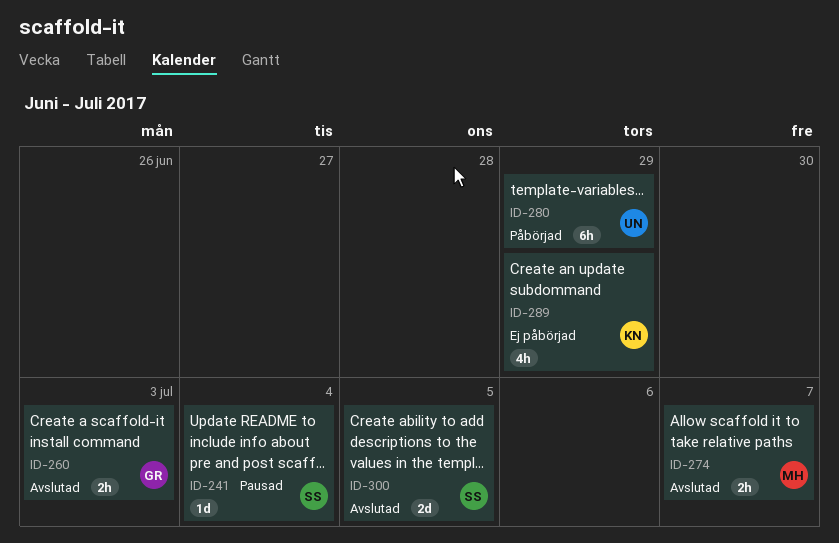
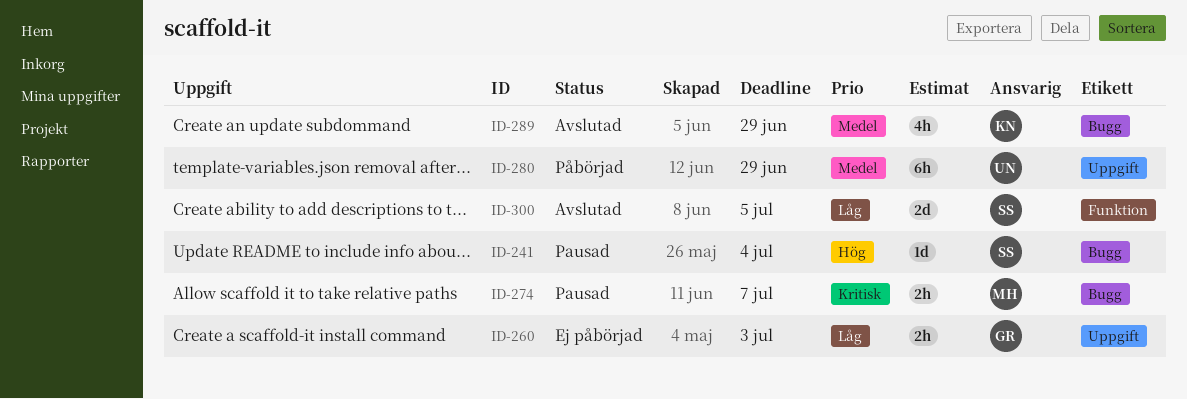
ID-260, status: Avslutad -> Ej påbörjad
ID-274, status: Avslutad -> Pausad
ID-289, status: Ej påbörjad -> Avslutad

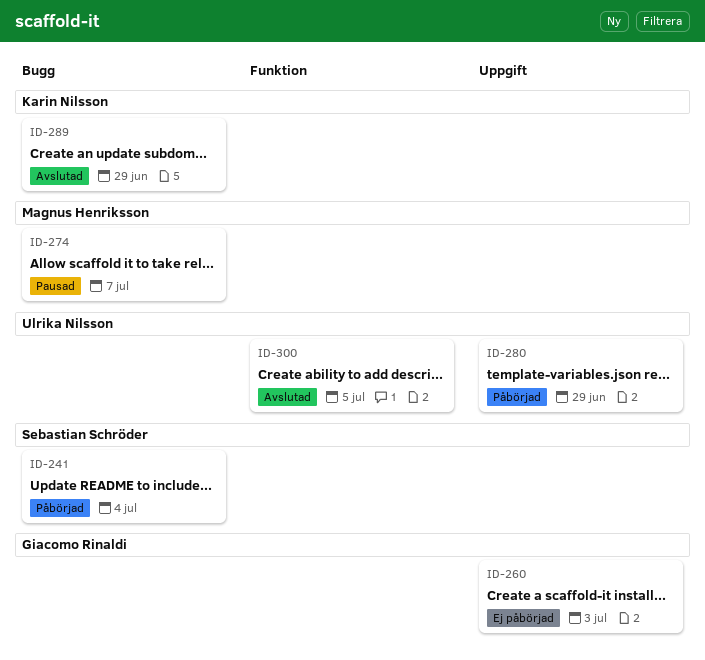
ID-241, status: Pausad -> Påbörjad
ID-300, owner: Sebastian Schröder -> Ulrika Nilsson

